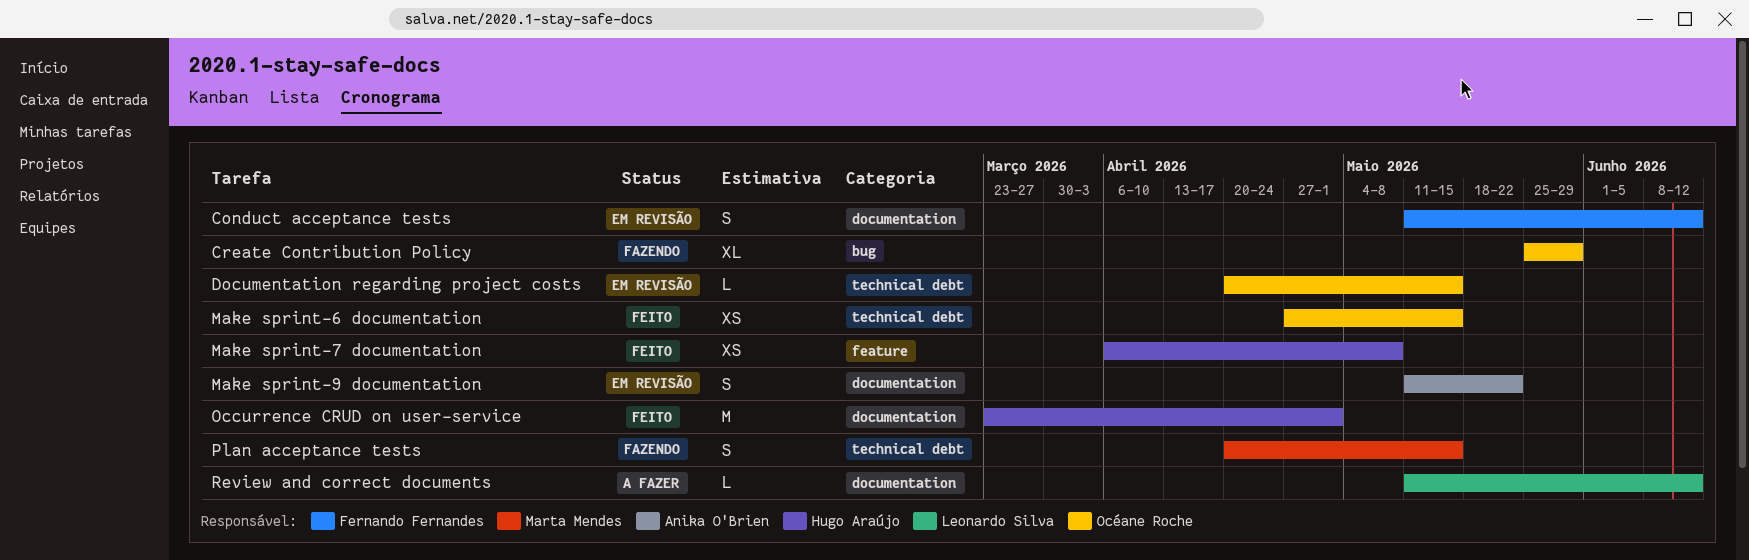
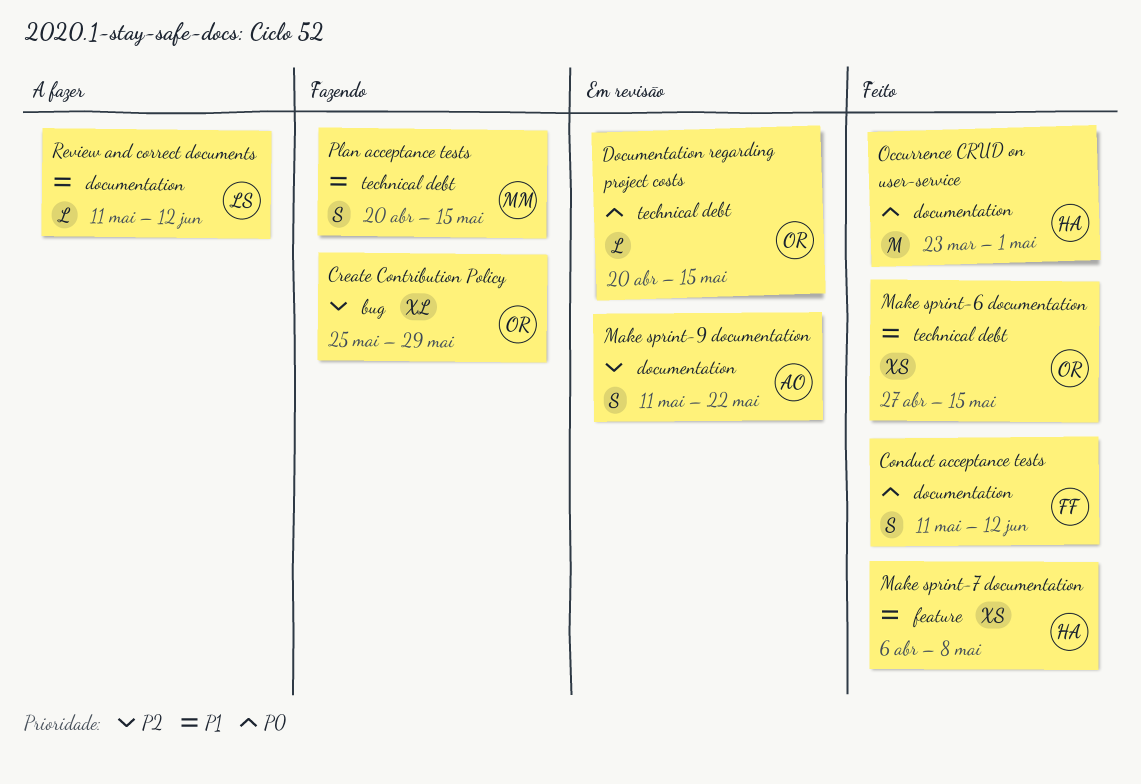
Conduct acceptance tests, status: Em revisão -> Feito

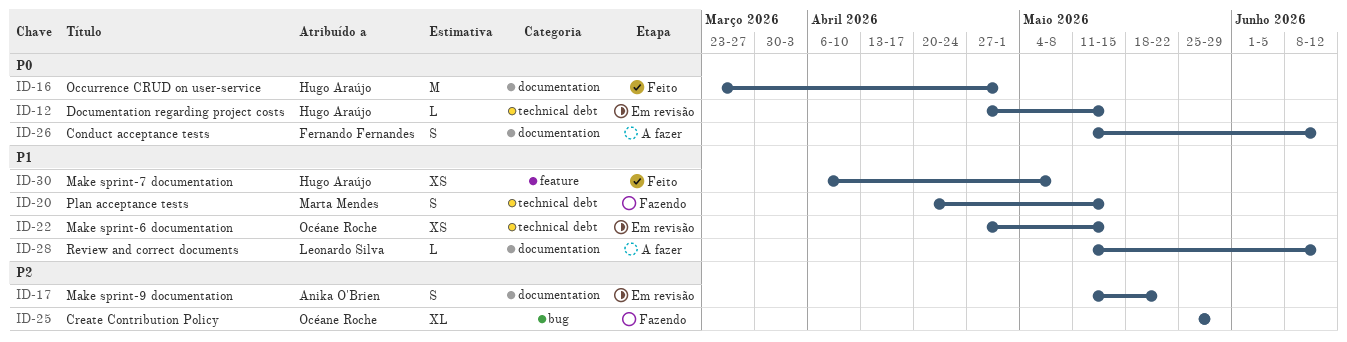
Conduct acceptance tests, status: Feito -> A fazer
Documentation regarding project costs, owner: Océane Roche -> Hugo Araújo
Documentation regarding project costs, start: Apr 20 -> Apr 27
Make sprint-6 documentation, status: Feito -> Em revisão

